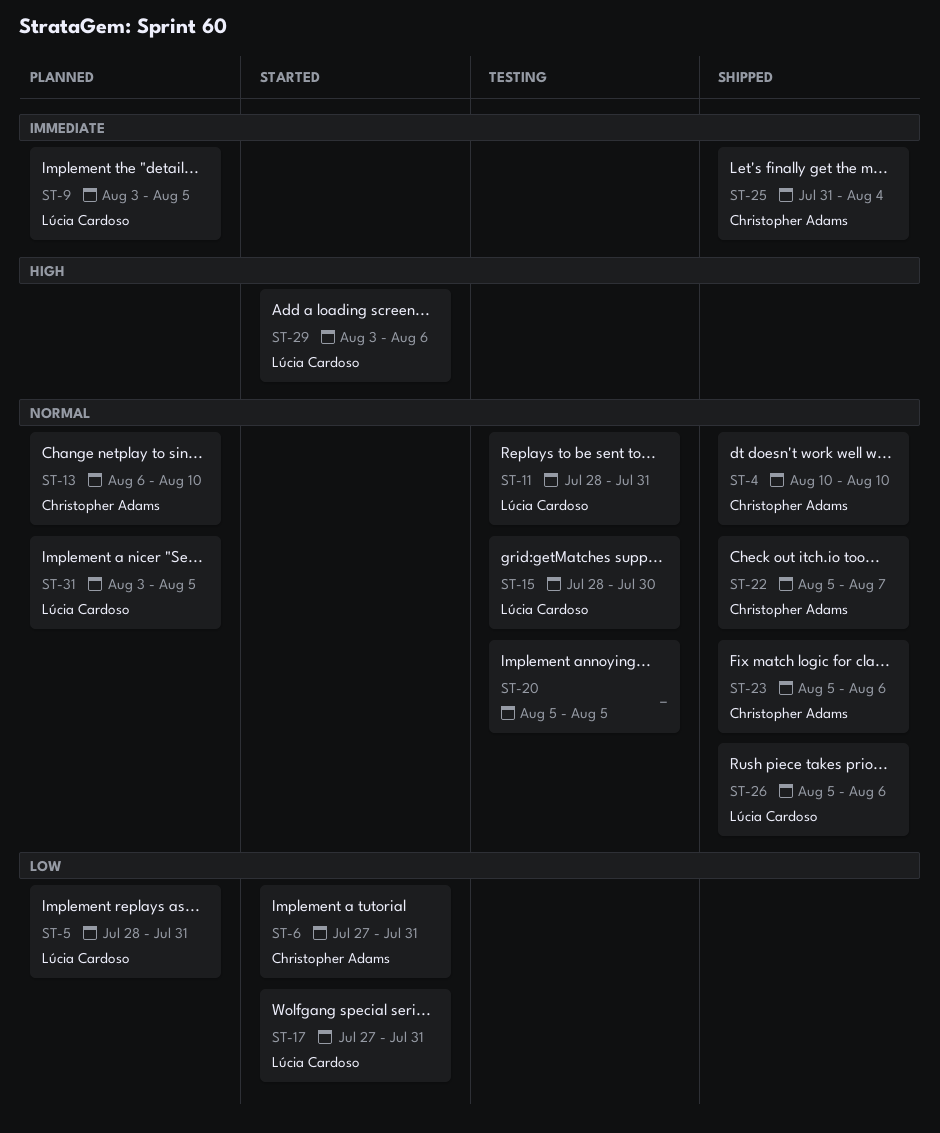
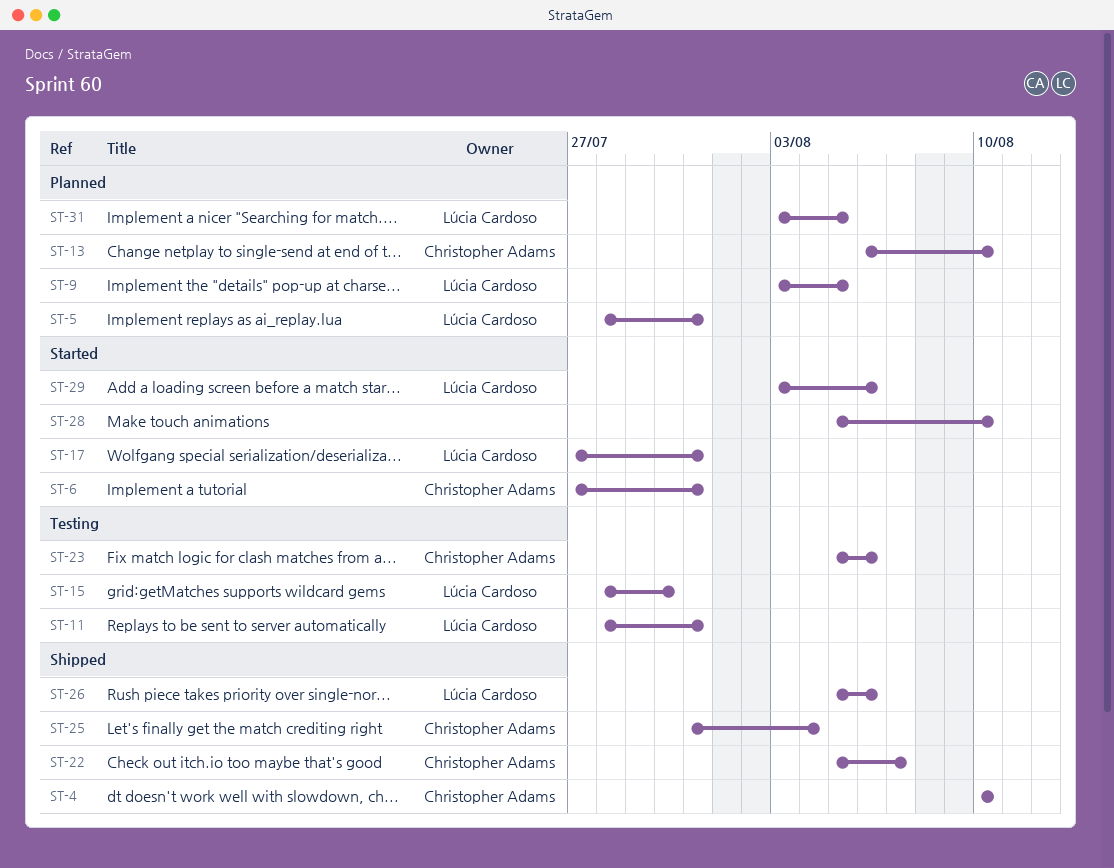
ST-20: present -> none
ST-23, status: Shipped -> Testing
ST-28: none -> present

